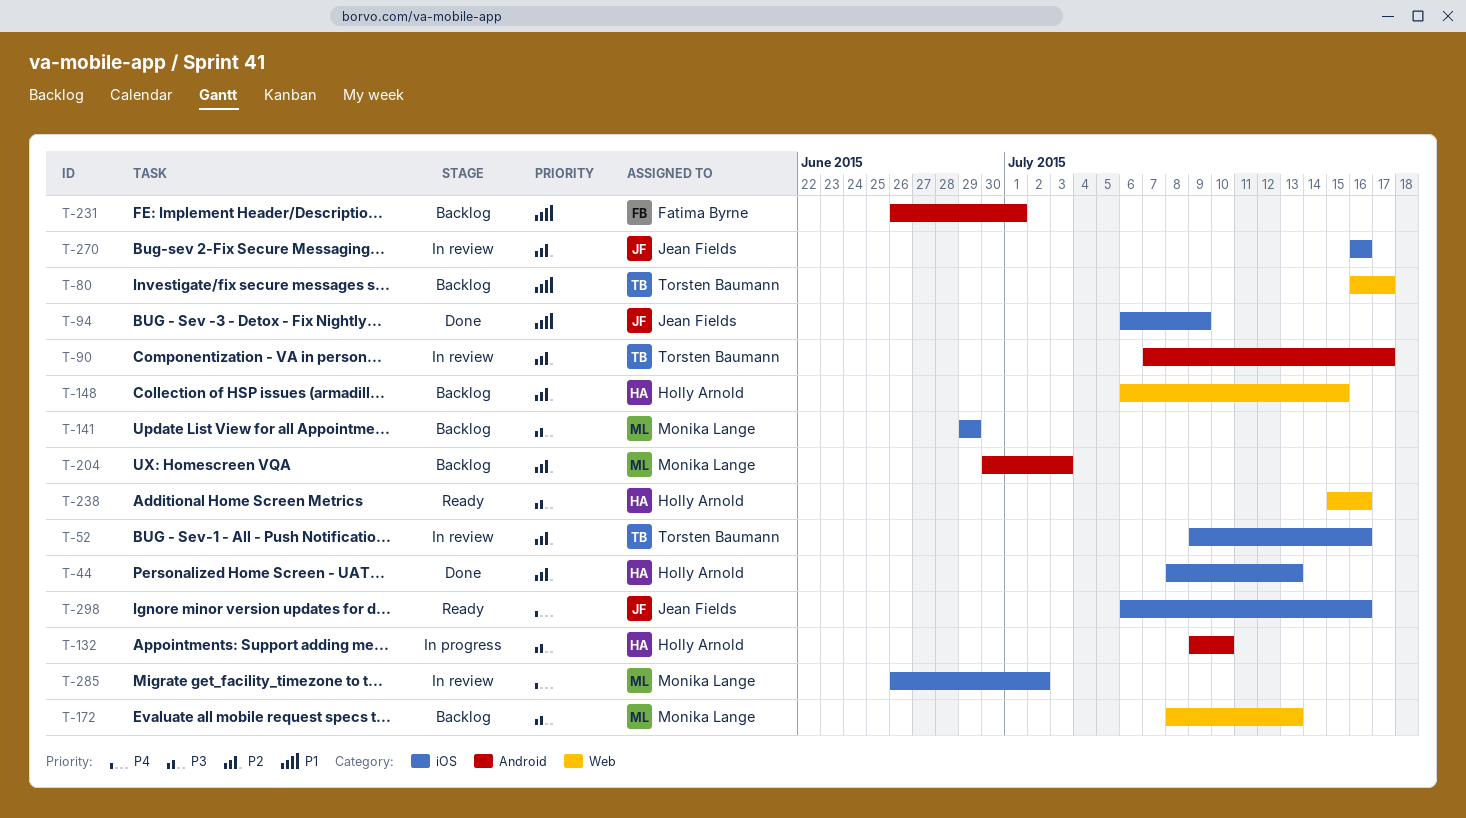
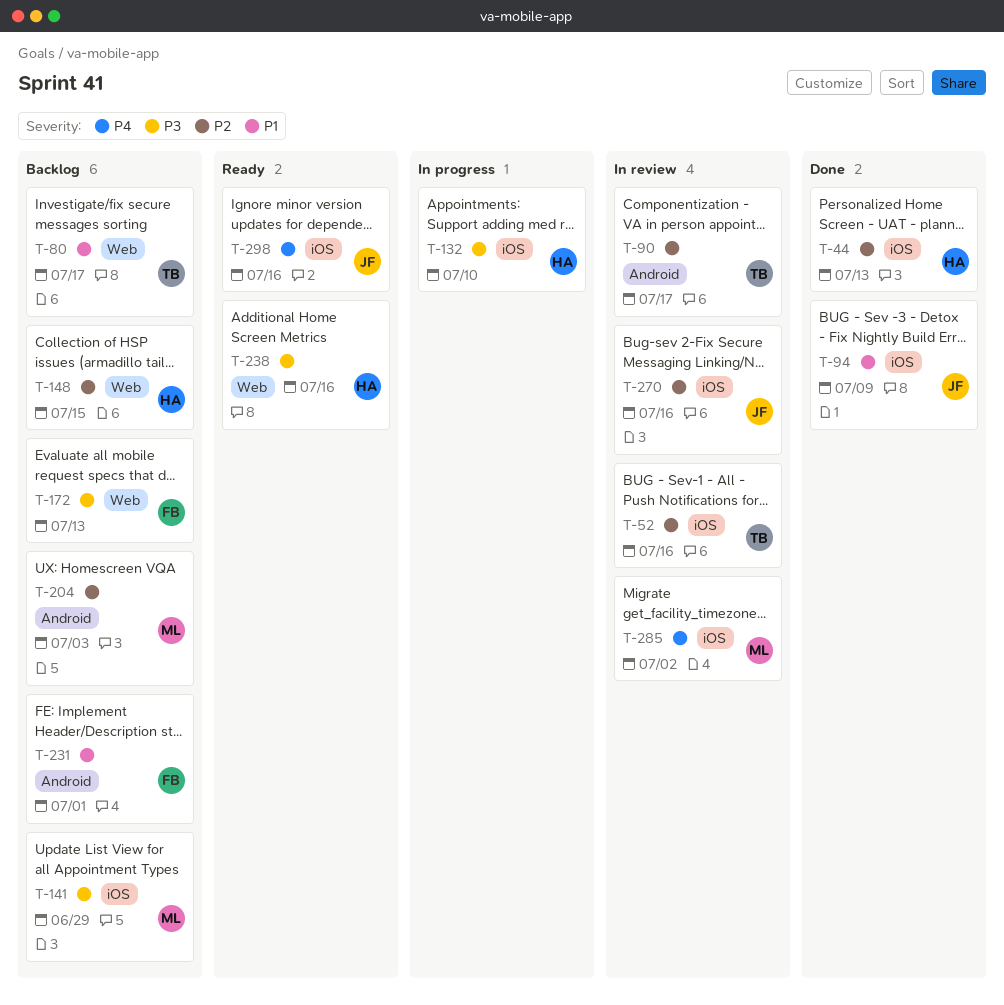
T-132, label: Android -> iOS
T-172, owner: Monika Lange -> Fatima Byrne

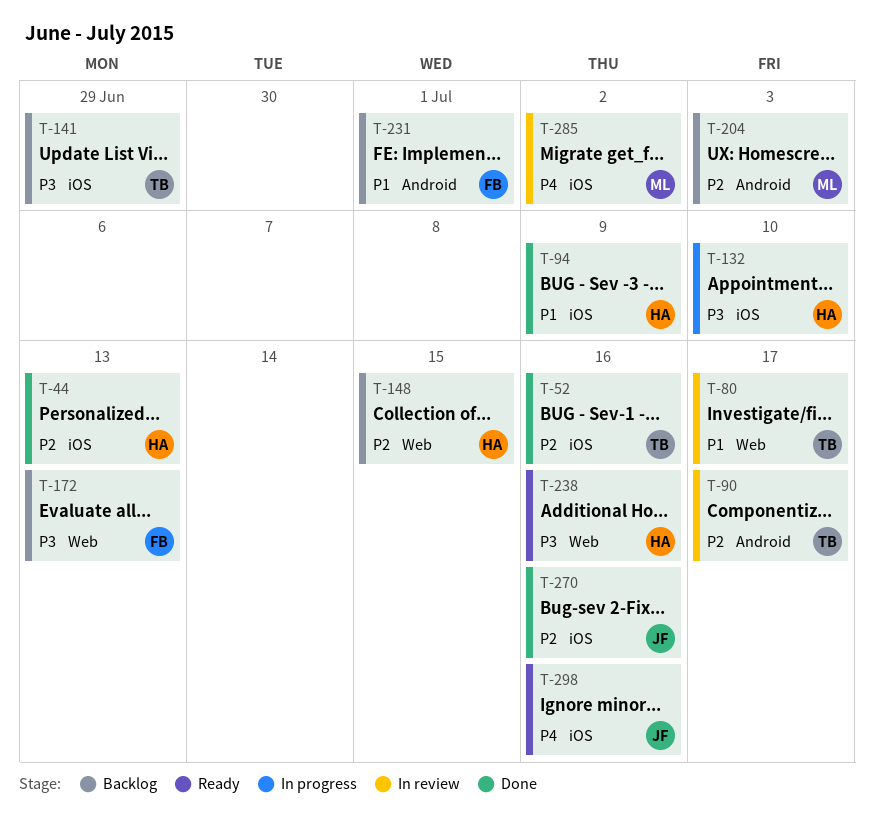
T-52, status: In review -> Done
T-80, status: Backlog -> In review
T-94, owner: JF -> HA
T-141, owner: ML -> TB
T-270, status: In review -> Done

